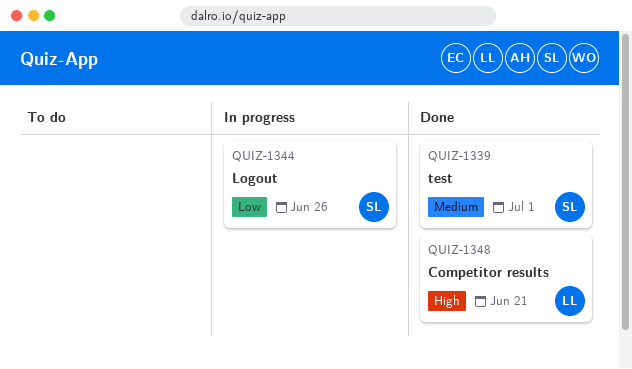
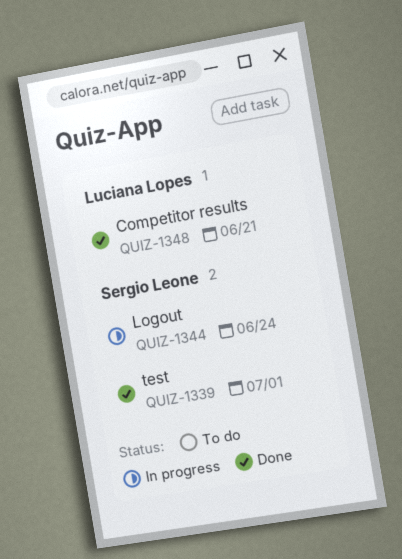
QUIZ-1344, due: Jun 26 -> Jun 24

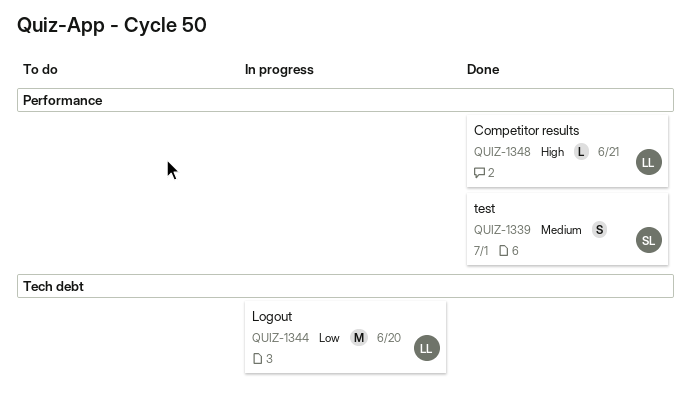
QUIZ-1344, owner: Sergio Leone -> Luciana Lopes
QUIZ-1344, due: Jun 24 -> Jun 20

